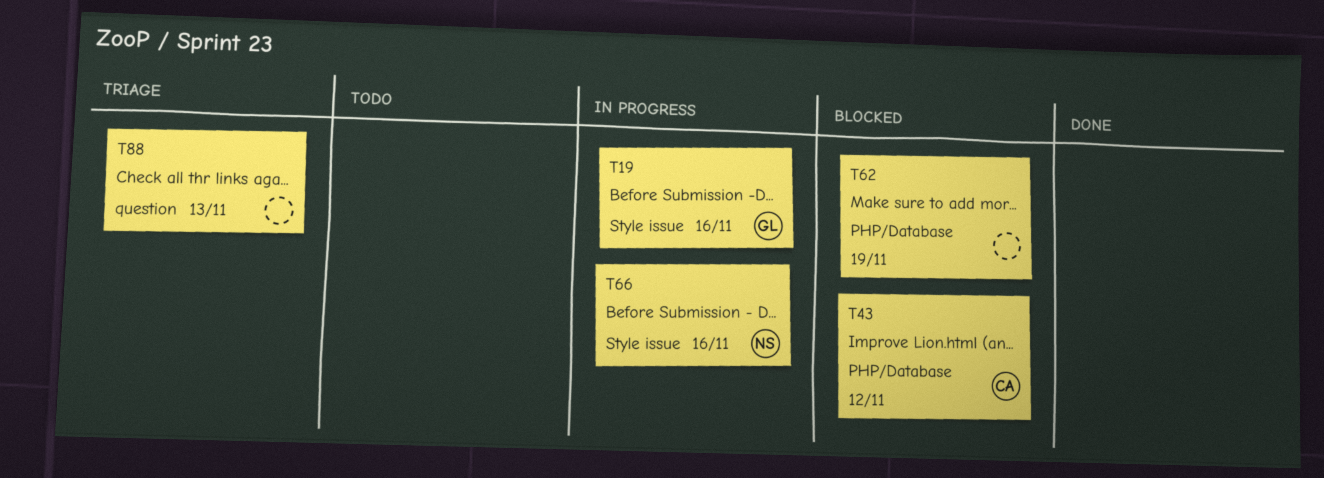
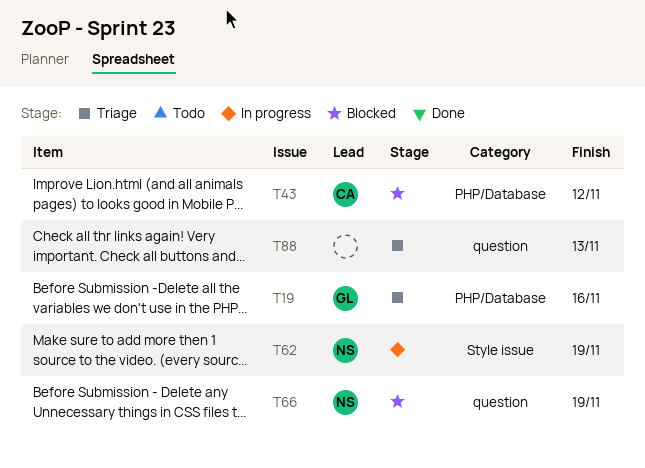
T19, status: In progress -> Triage
T19, label: Style issue -> PHP/Database
T62, status: Blocked -> In progress
T62, owner: none -> NS
T62, label: PHP/Database -> Style issue
T66, status: In progress -> Blocked
T66, label: Style issue -> question
T66, due: Nov 16 -> Nov 19

